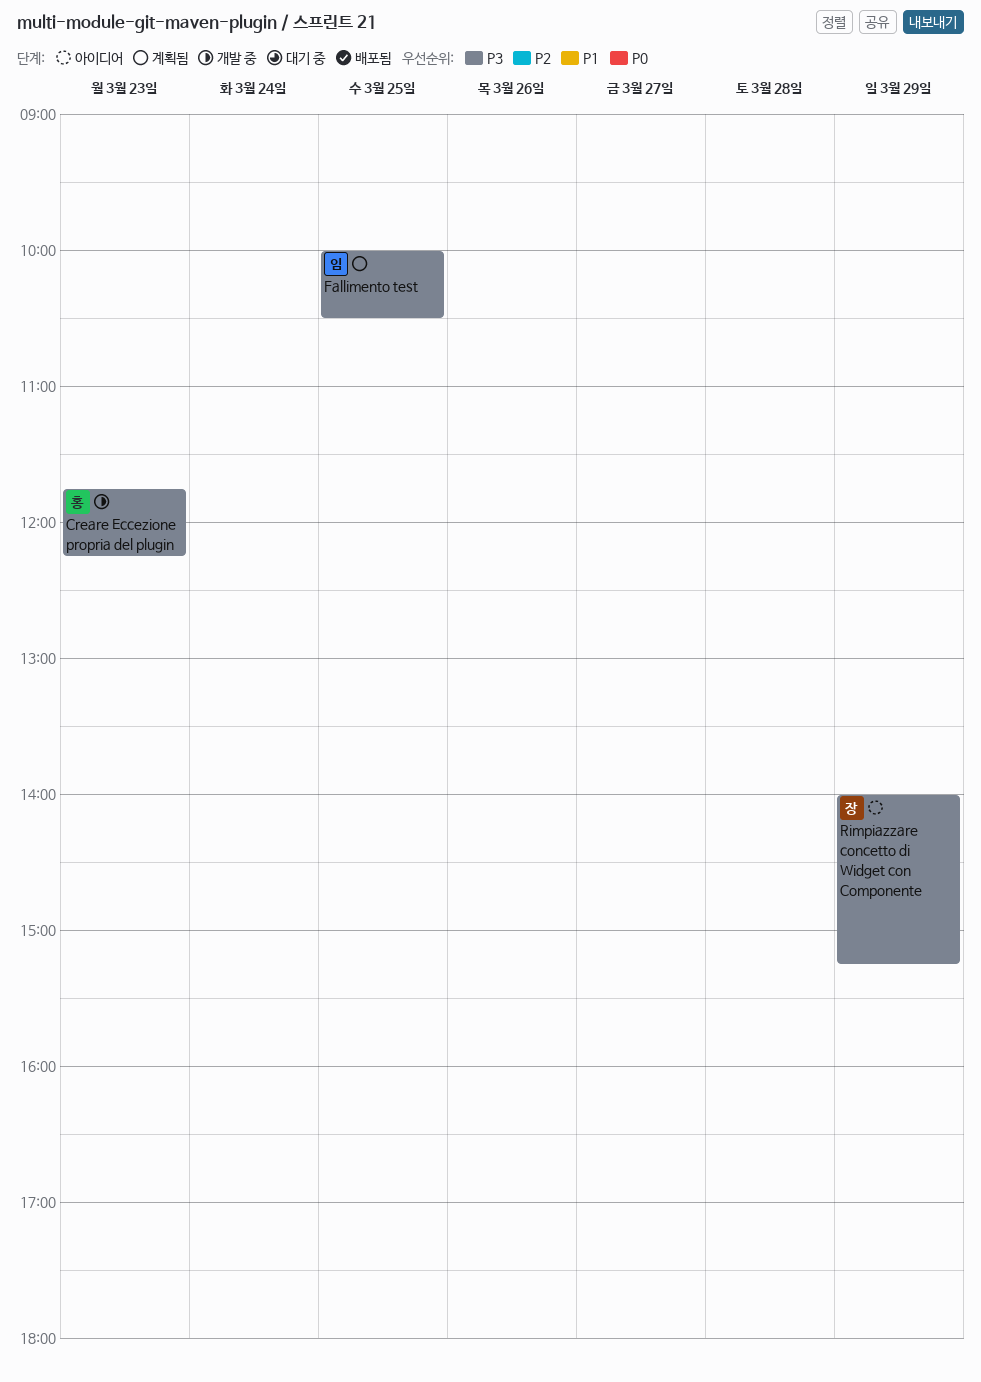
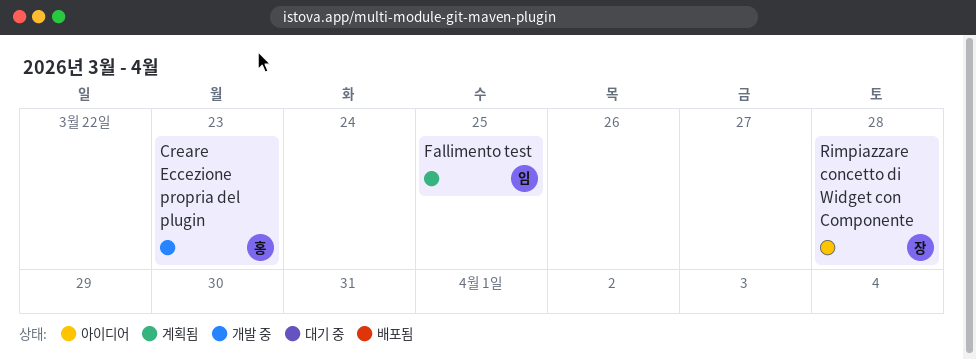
Rimpiazzare concetto di Widget con Componente, day: Mar 29 -> Mar 28

